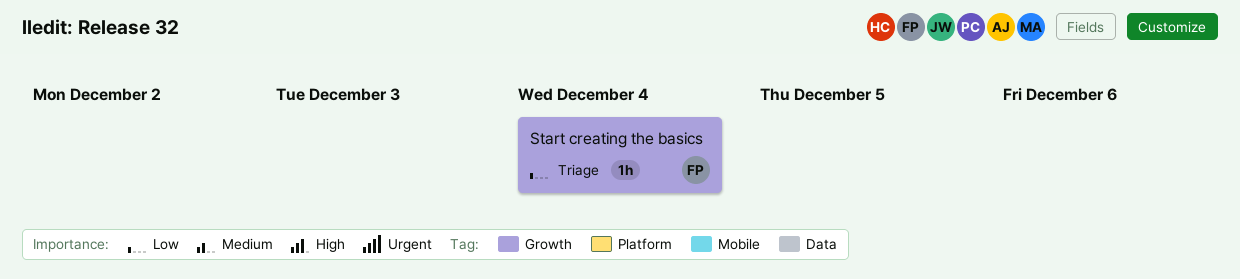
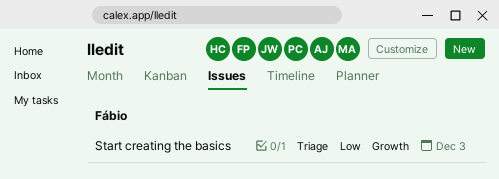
Start creating the basics, due: Dec 4 -> Dec 3

